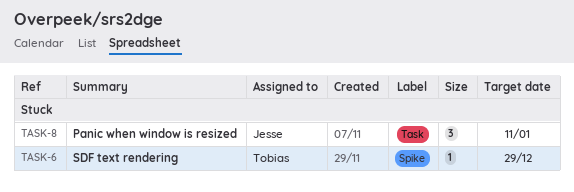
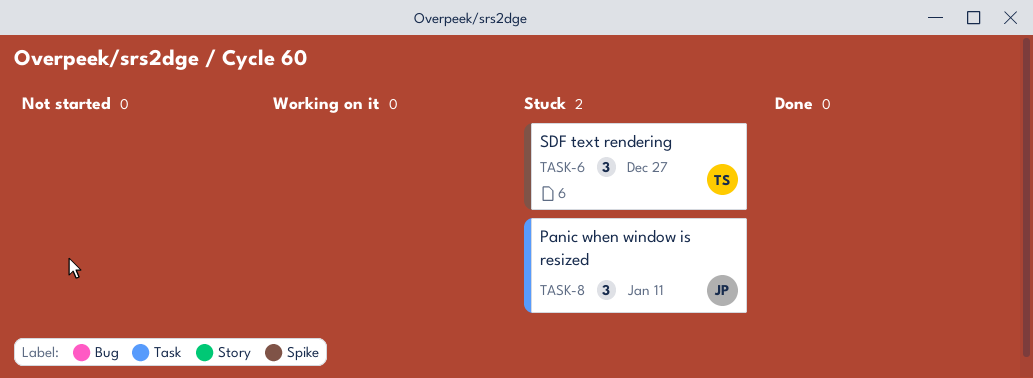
TASK-6, estimate: 1 -> 3
TASK-6, due: Dec 29 -> Dec 27

